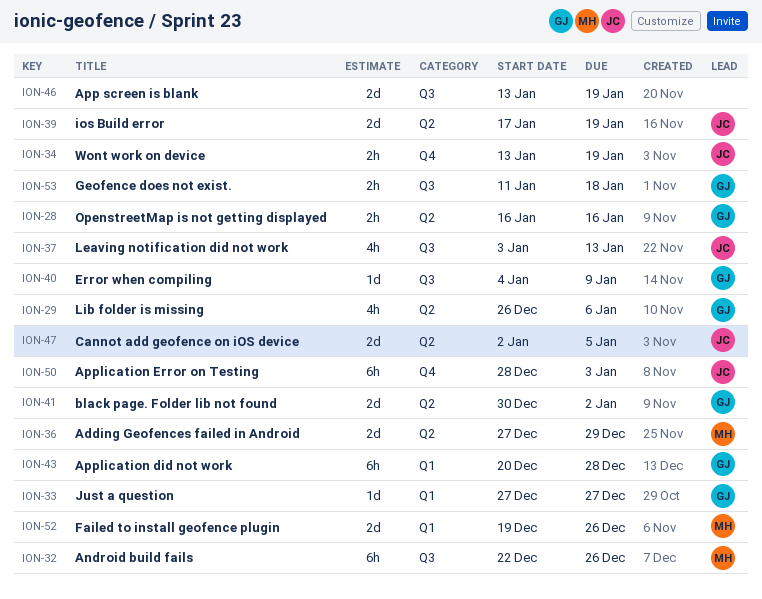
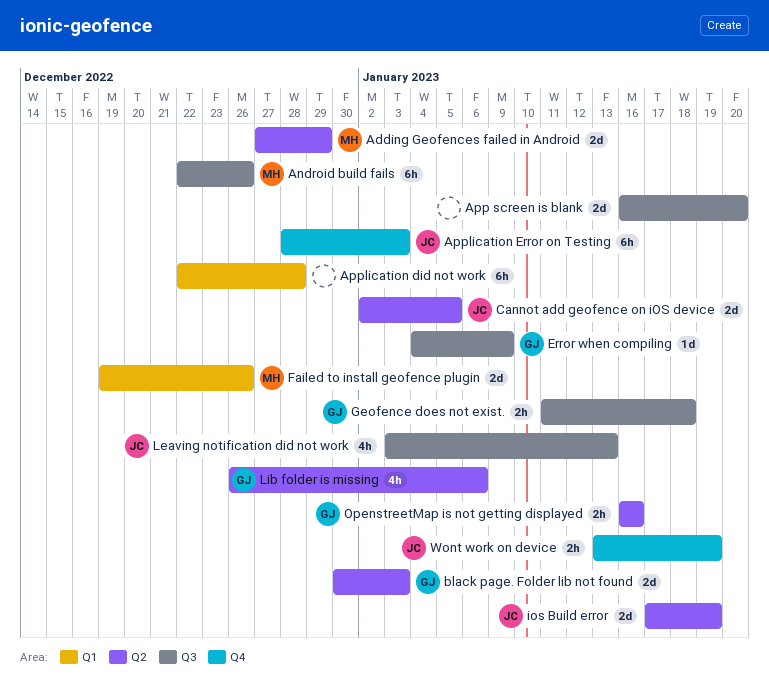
App screen is blank, start: Jan 13 -> Jan 16
App screen is blank, due: Jan 19 -> Jan 20
Application did not work, owner: GJ -> none
Application did not work, start: Dec 20 -> Dec 22
black page. Folder lib not found, due: Jan 2 -> Jan 3
Just a question: present -> none

